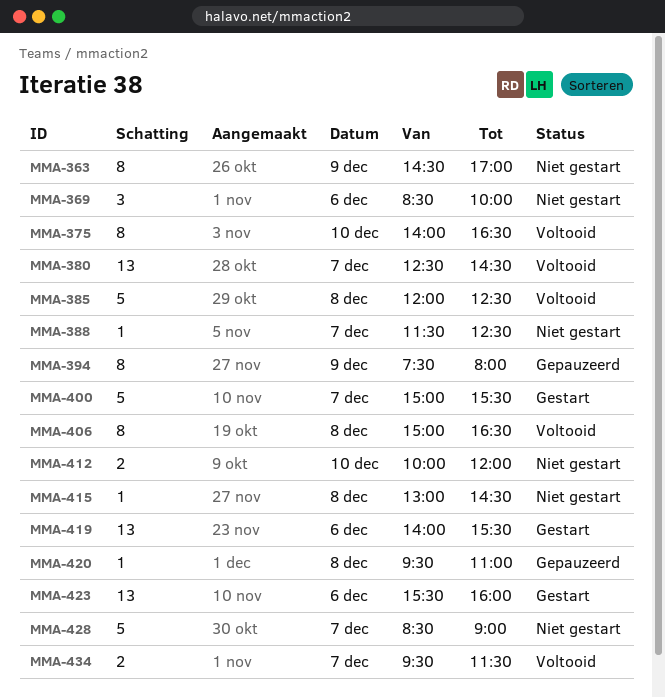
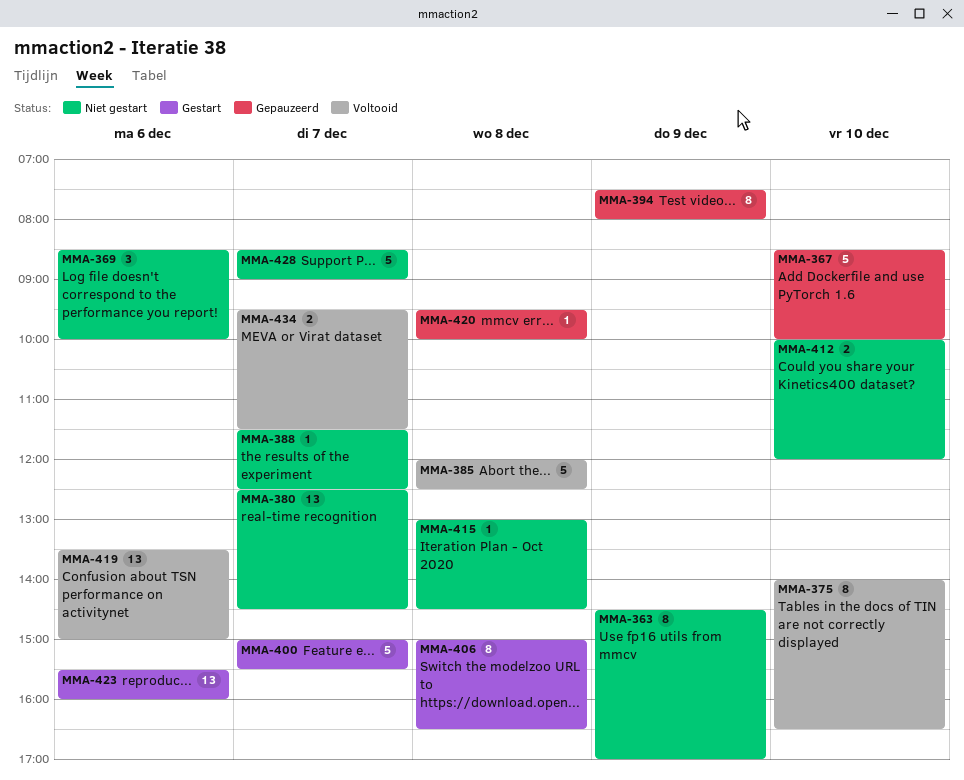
MMA-367: none -> present
MMA-380, status: Voltooid -> Niet gestart
MMA-406, status: Voltooid -> Gestart
MMA-419, status: Gestart -> Voltooid
MMA-419, begins: 14:00 -> 13:30
MMA-419, ends: 15:30 -> 15:00
MMA-420, ends: 11:00 -> 10:00

